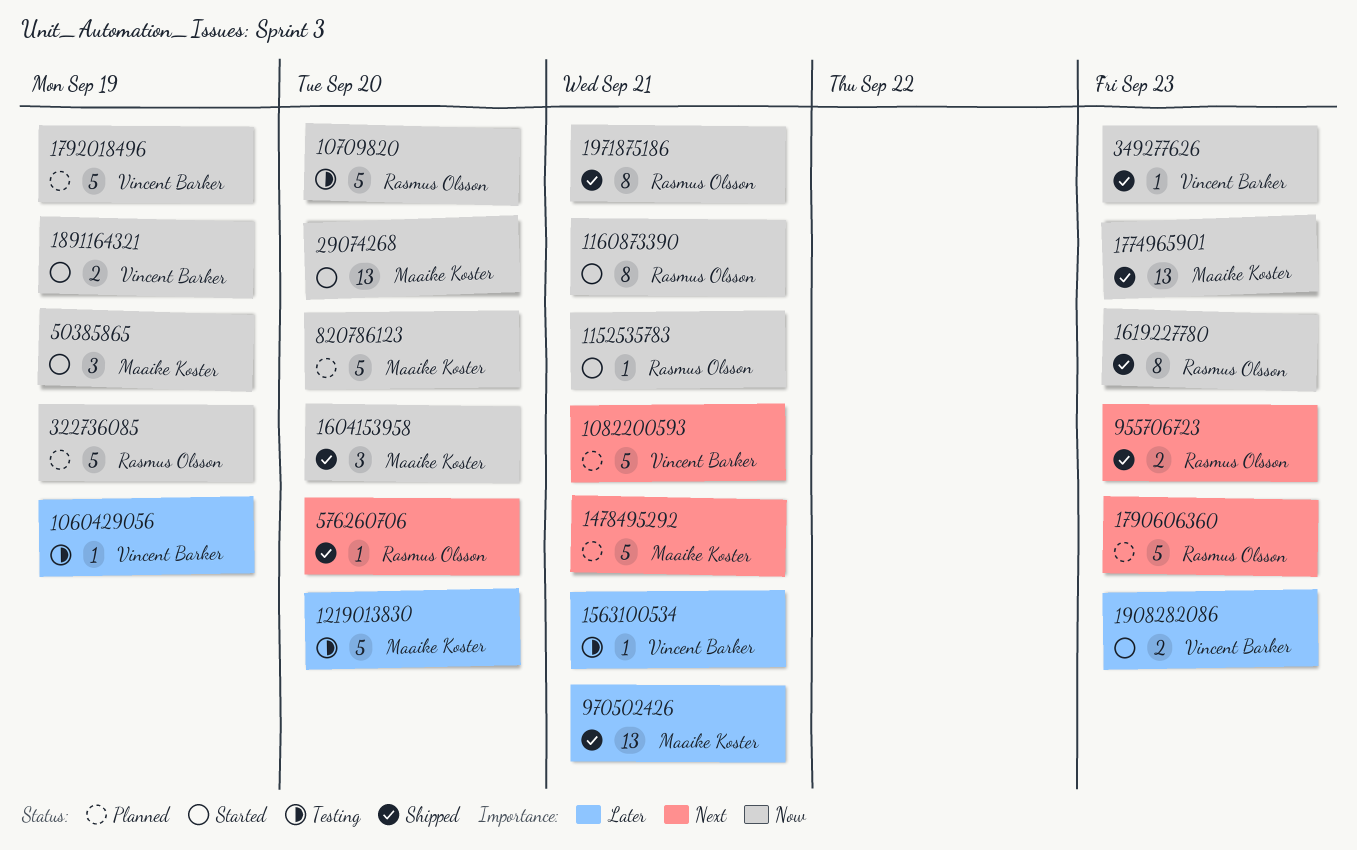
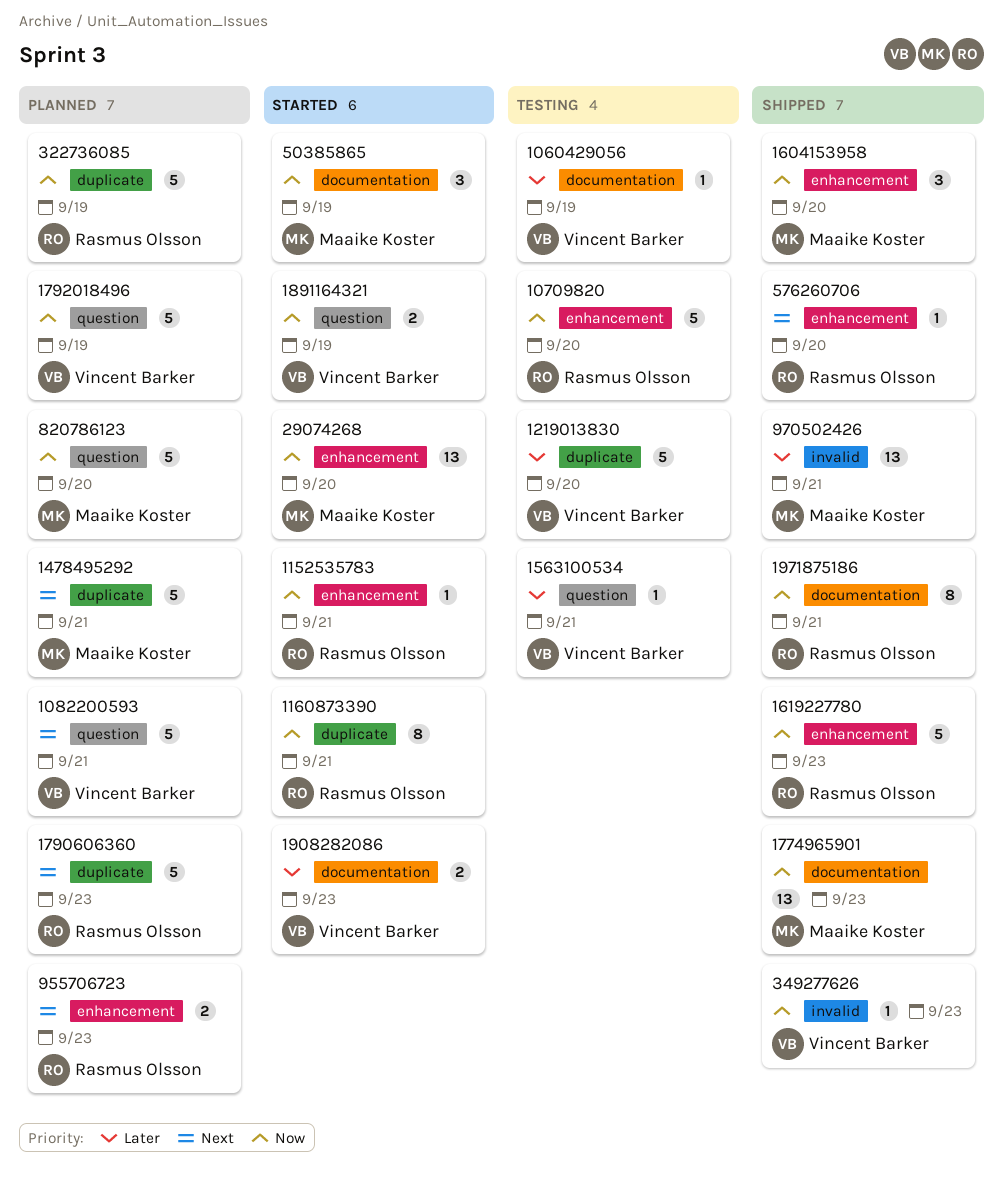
1219013830, owner: Maaike Koster -> Vincent Barker
1619227780, estimate: 8 -> 5
955706723, status: Shipped -> Planned

